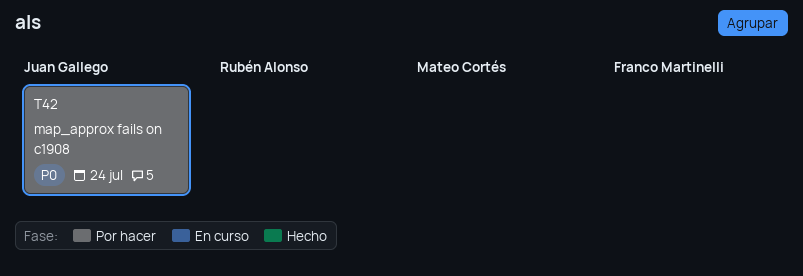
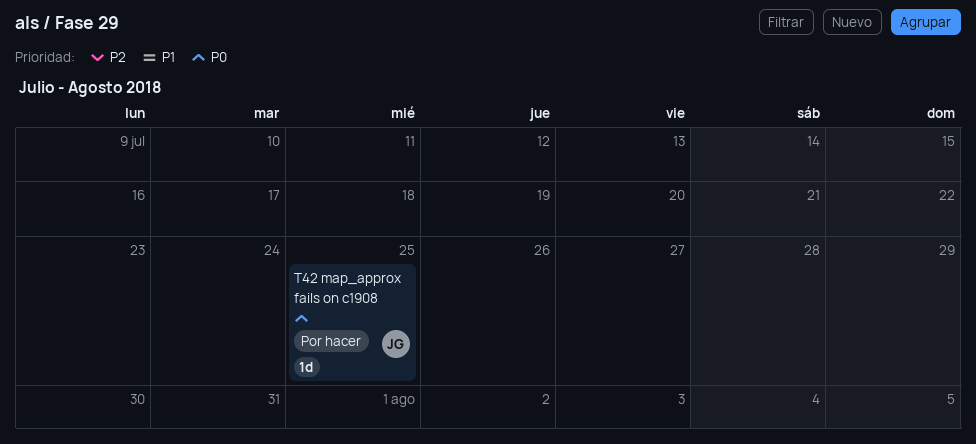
T42, due: Jul 24 -> Jul 25

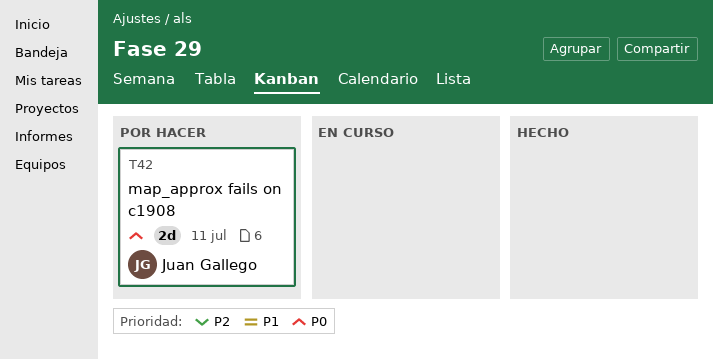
T42, estimate: 1d -> 2d
T42, due: Jul 25 -> Jul 11

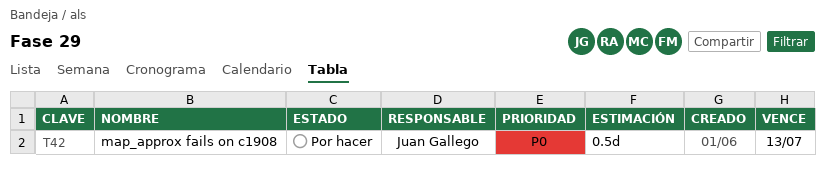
T42, estimate: 2d -> 0.5d
T42, due: Jul 11 -> Jul 13

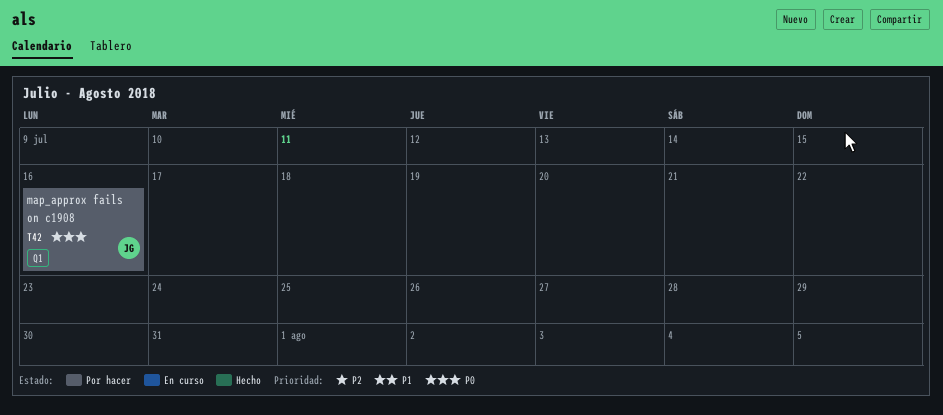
T42, due: Jul 13 -> Jul 16

